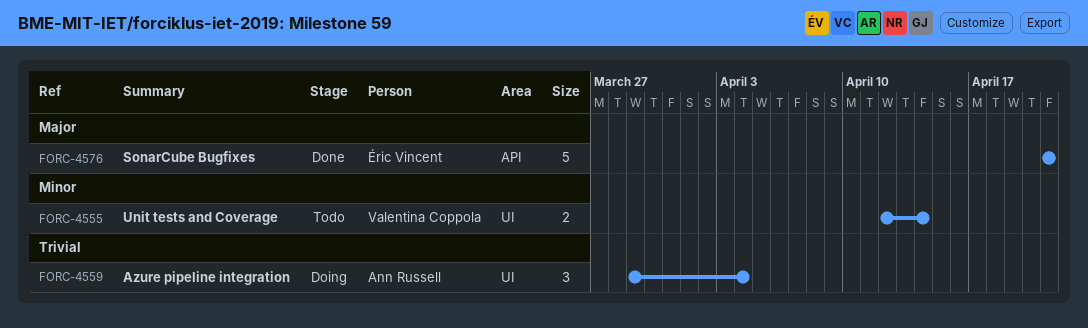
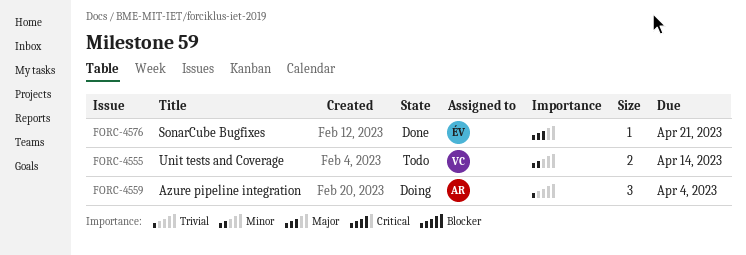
FORC-4576, estimate: 5 -> 1

